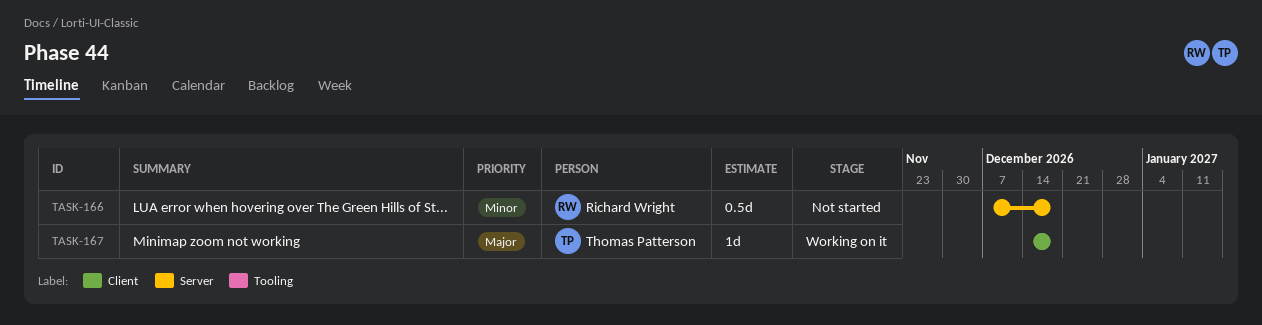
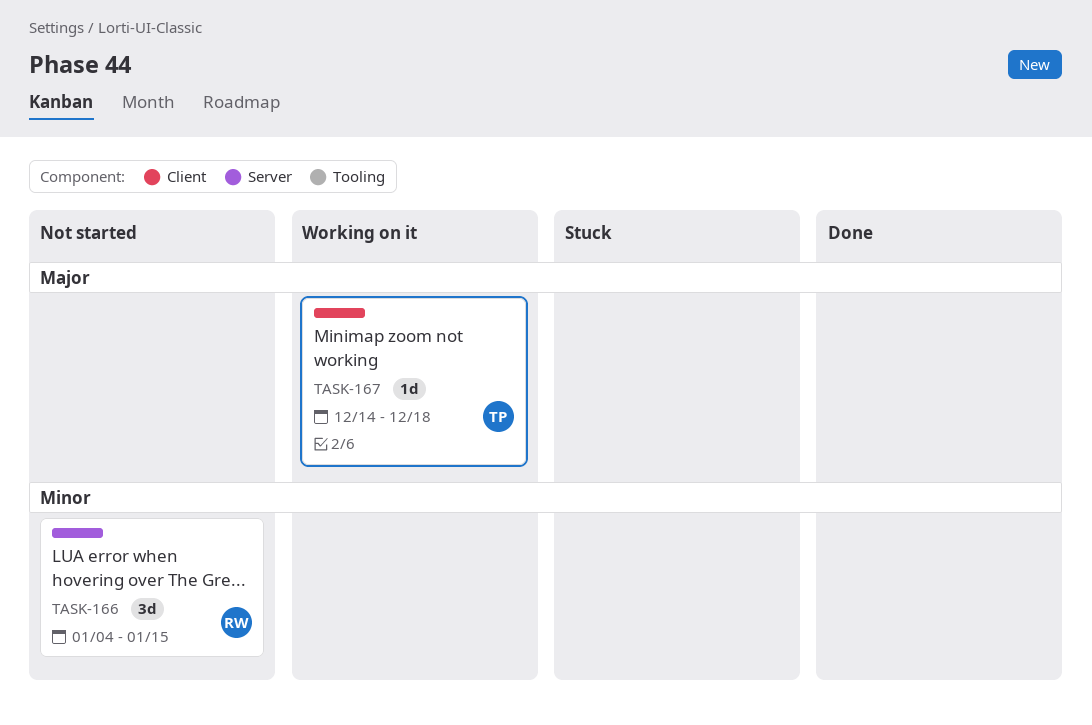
TASK-166, estimate: 0.5d -> 3d
TASK-166, start: Dec 7 -> Jan 4
TASK-166, due: Dec 18 -> Jan 15

